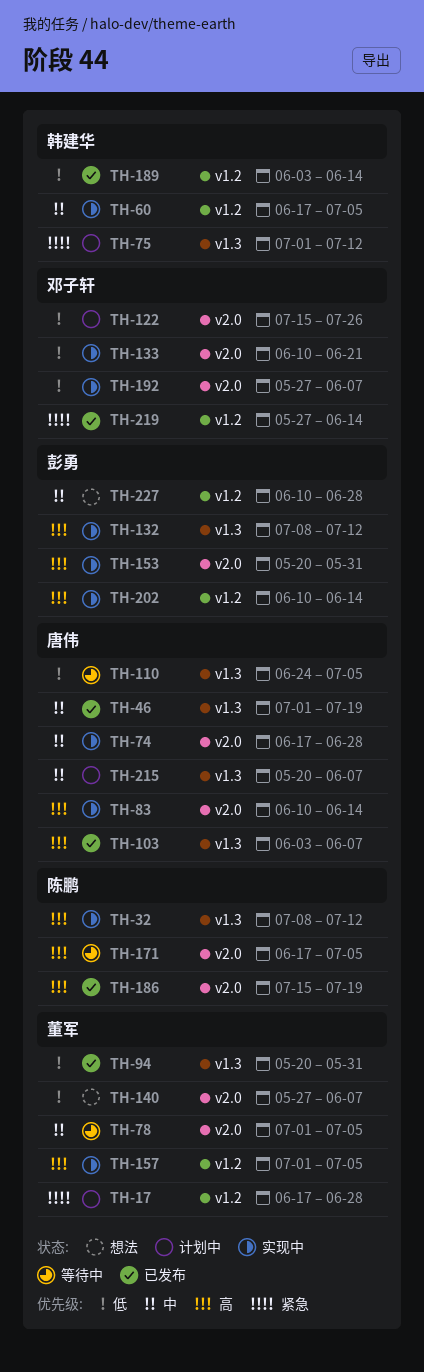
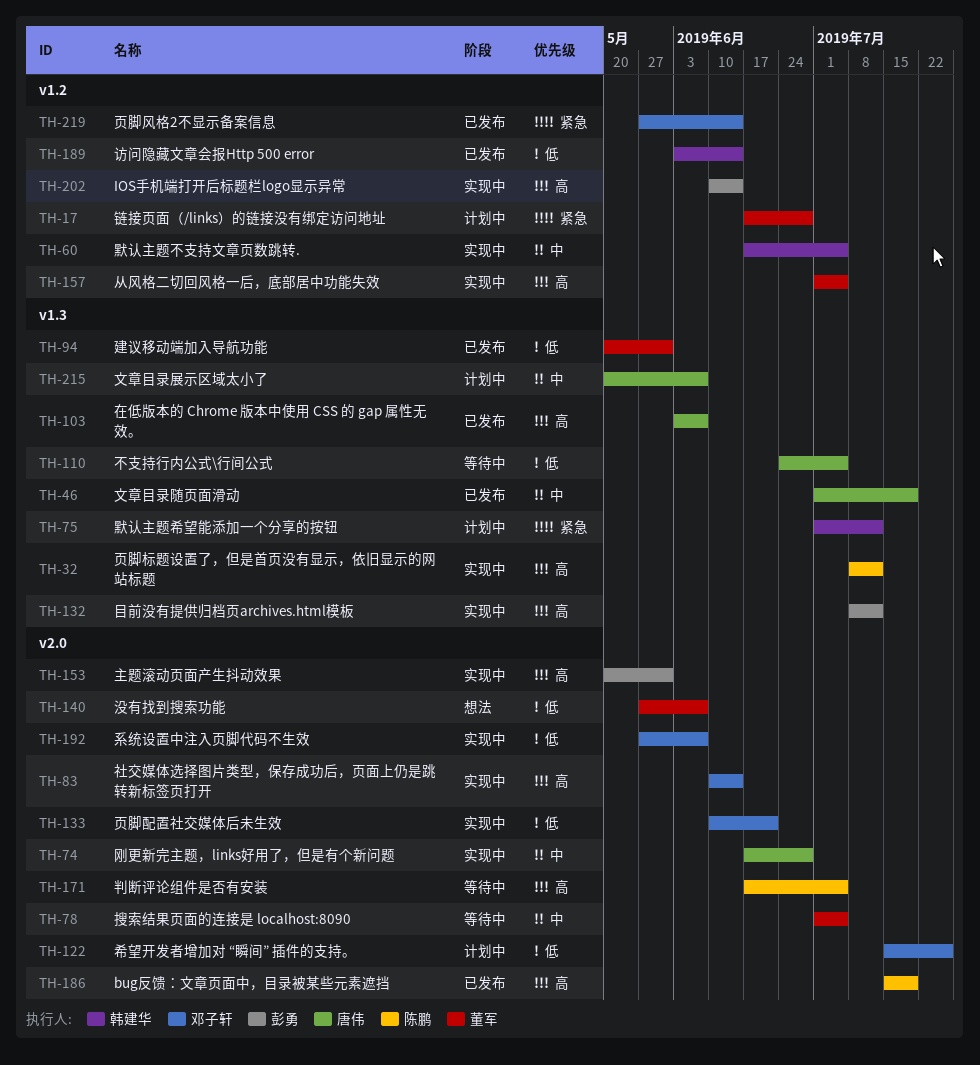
TH-83, owner: 唐伟 -> 邓子轩
TH-227: present -> none

